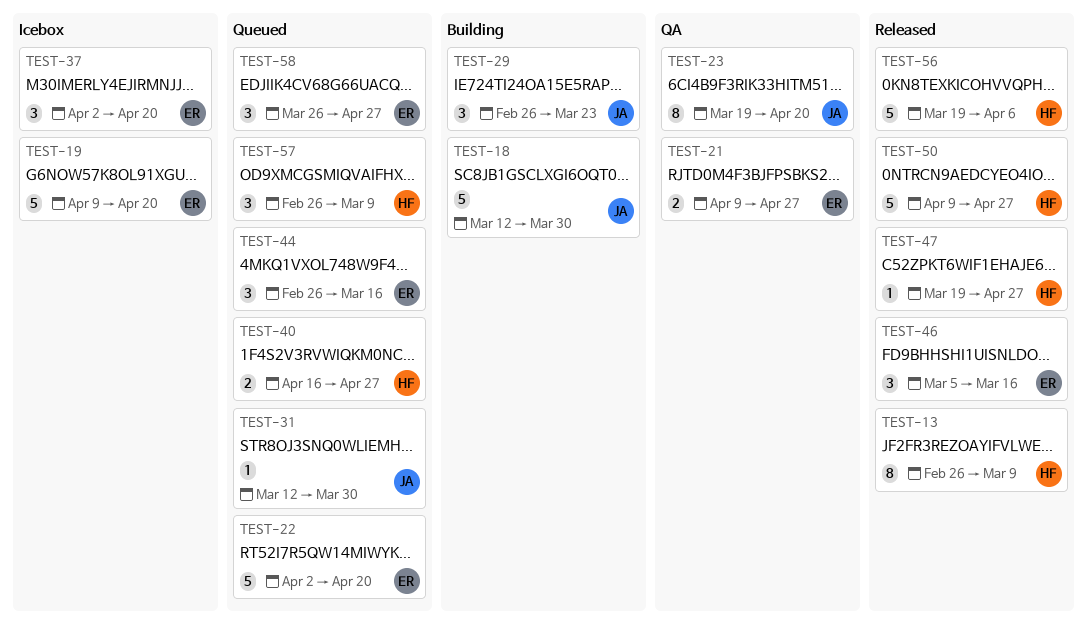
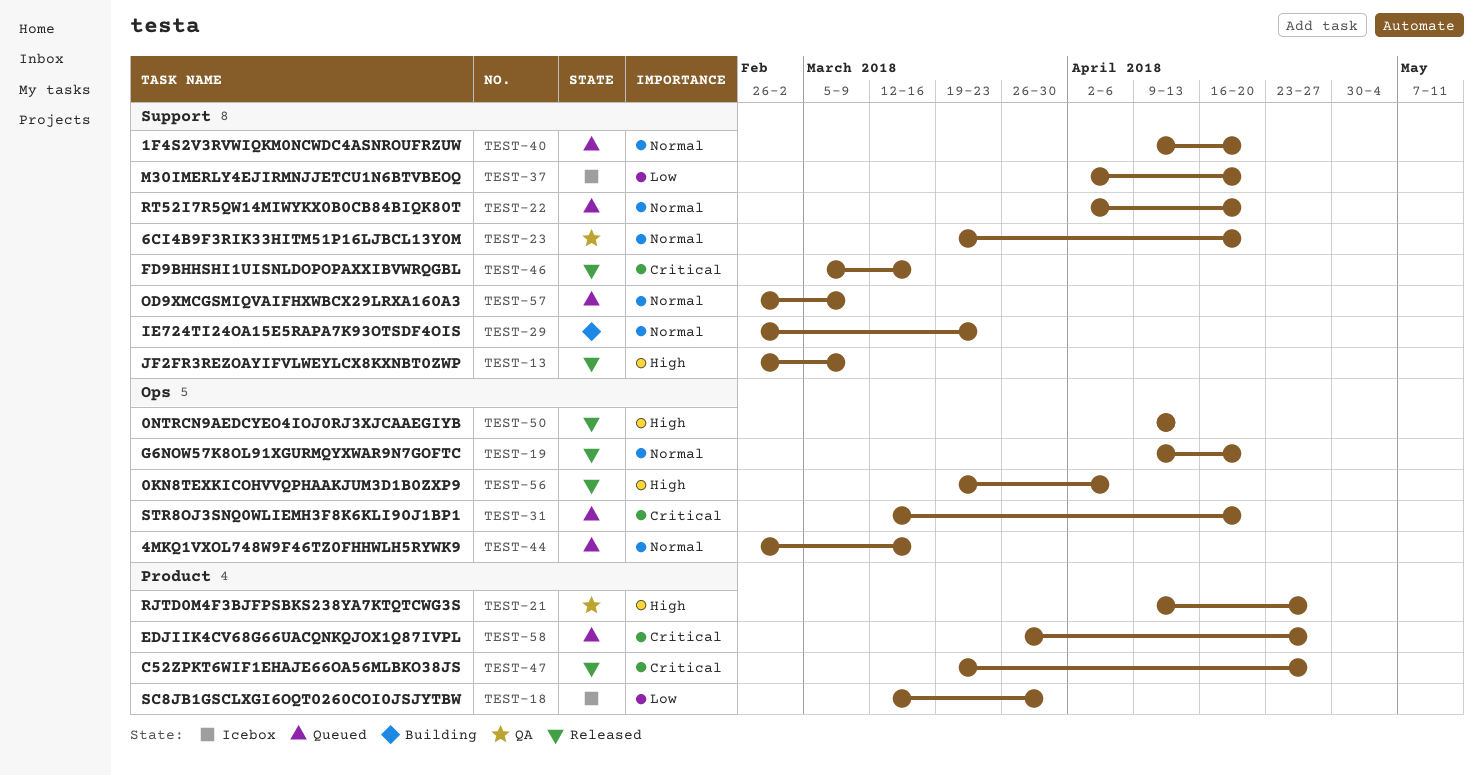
TEST-18, status: Building -> Icebox
TEST-19, status: Icebox -> Released
TEST-31, due: Mar 30 -> Apr 20
TEST-40, start: Apr 16 -> Apr 9
TEST-40, due: Apr 27 -> Apr 20
TEST-50, due: Apr 27 -> Apr 13

